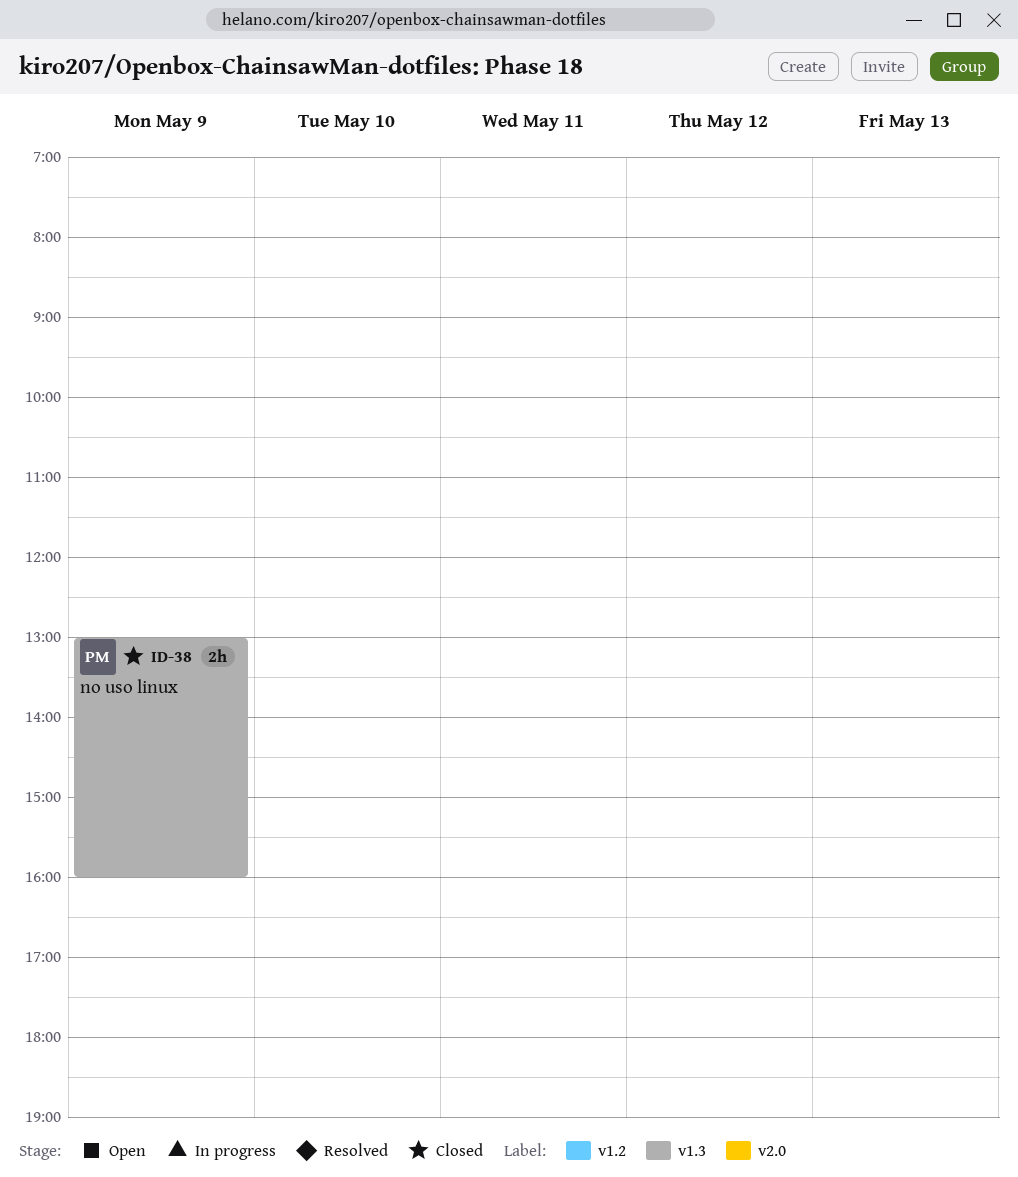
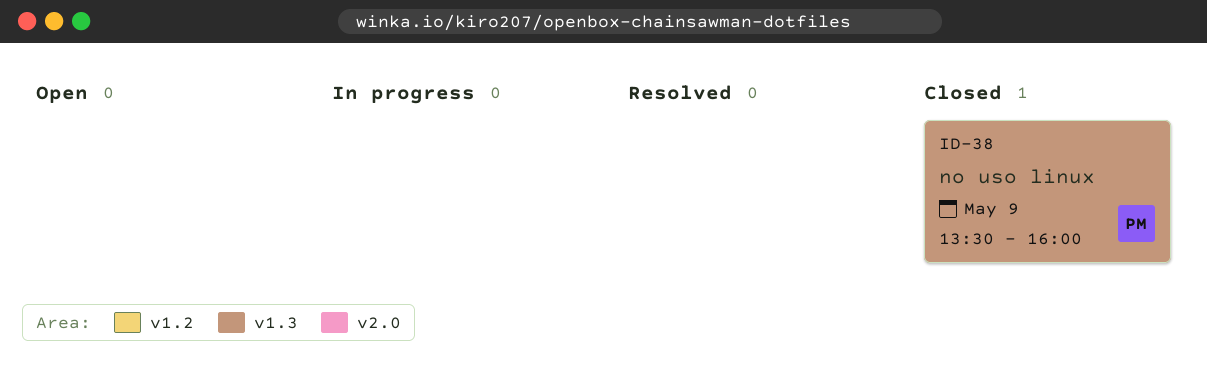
ID-38, begins: 13:00 -> 13:30

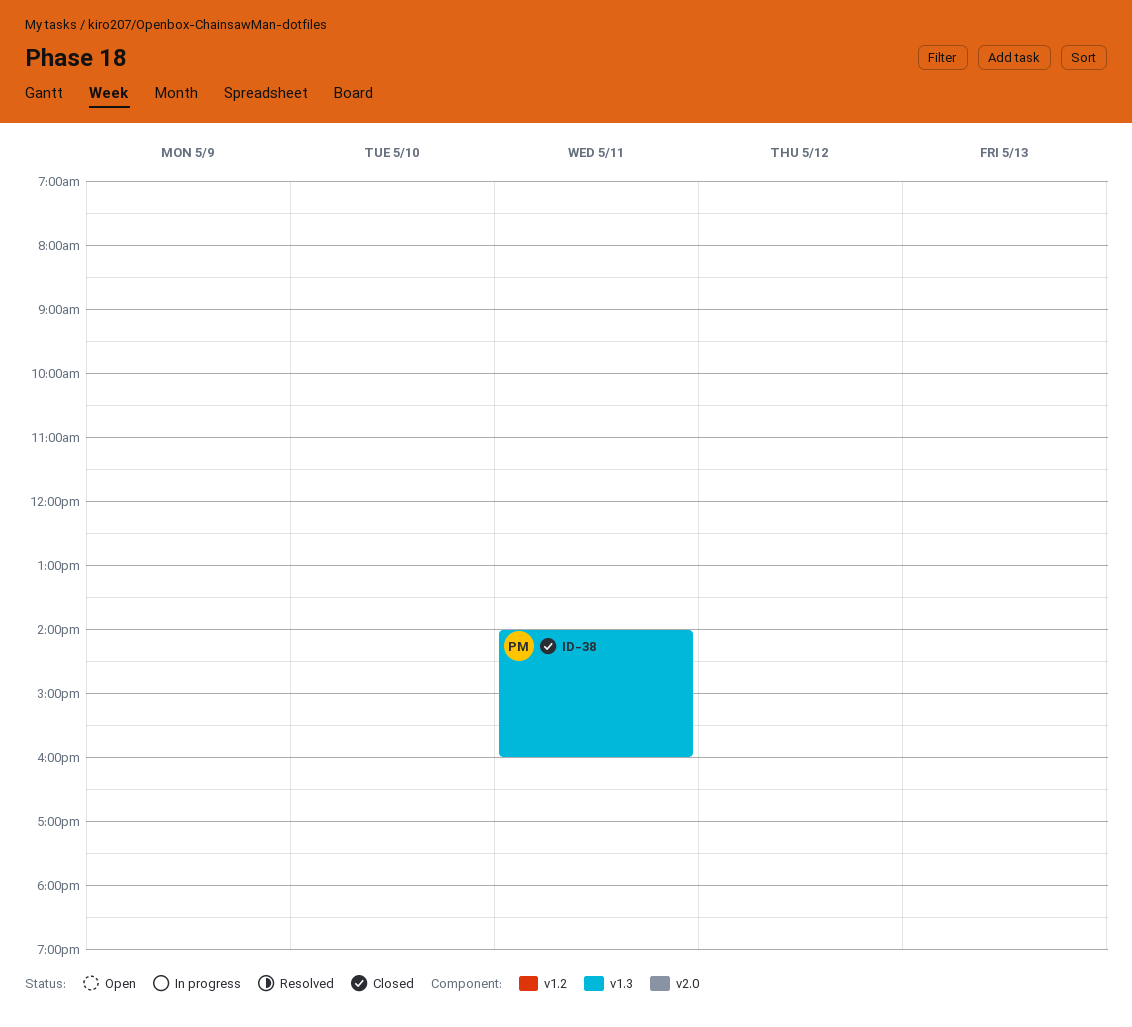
ID-38, day: May 9 -> May 11
ID-38, begins: 13:30 -> 14:00

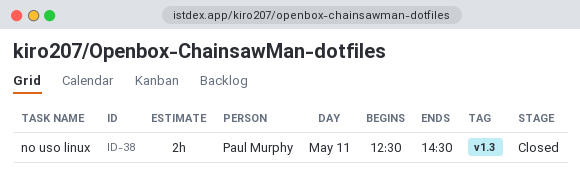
ID-38, begins: 14:00 -> 12:30
ID-38, ends: 16:00 -> 14:30

